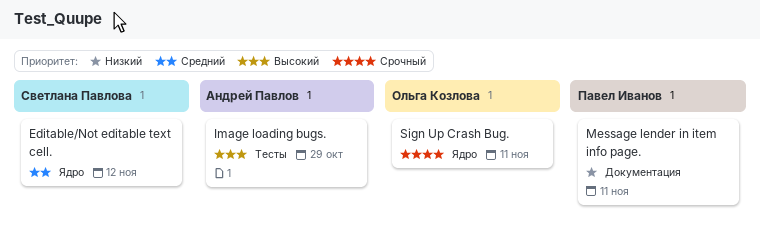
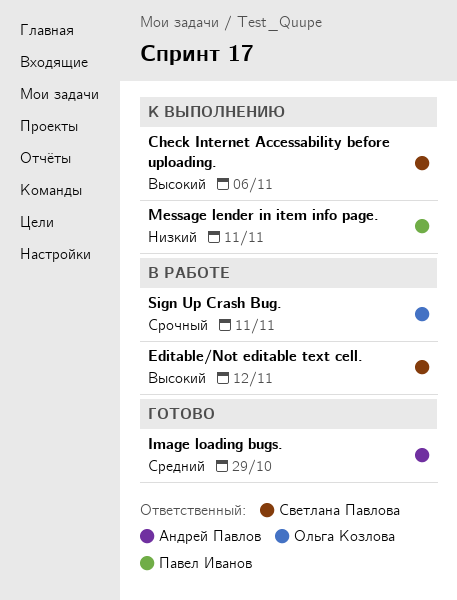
Check Internet Accessability before uploading.: none -> present
Editable/Not editable text cell., priority: Средний -> Высокий
Image loading bugs., priority: Высокий -> Средний

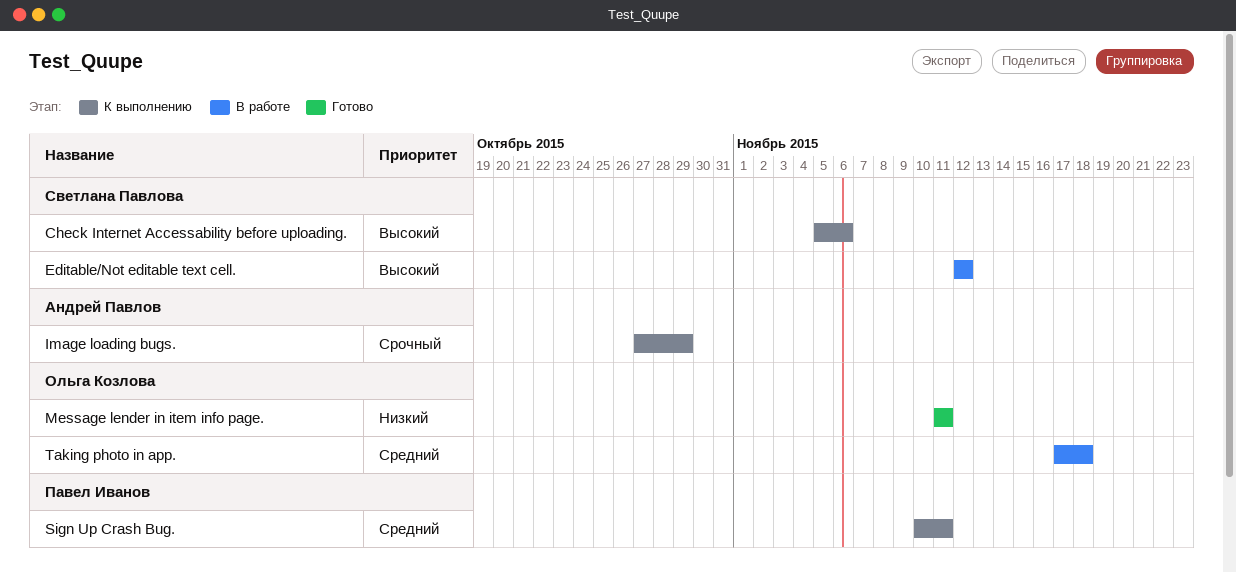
Image loading bugs., status: Готово -> К выполнению
Image loading bugs., priority: Средний -> Срочный
Message lender in item info page., status: К выполнению -> Готово
Message lender in item info page., owner: Павел Иванов -> Ольга Козлова
Sign Up Crash Bug., status: В работе -> К выполнению
Sign Up Crash Bug., owner: Ольга Козлова -> Павел Иванов
Sign Up Crash Bug., priority: Срочный -> Средний
Taking photo in app.: none -> present

